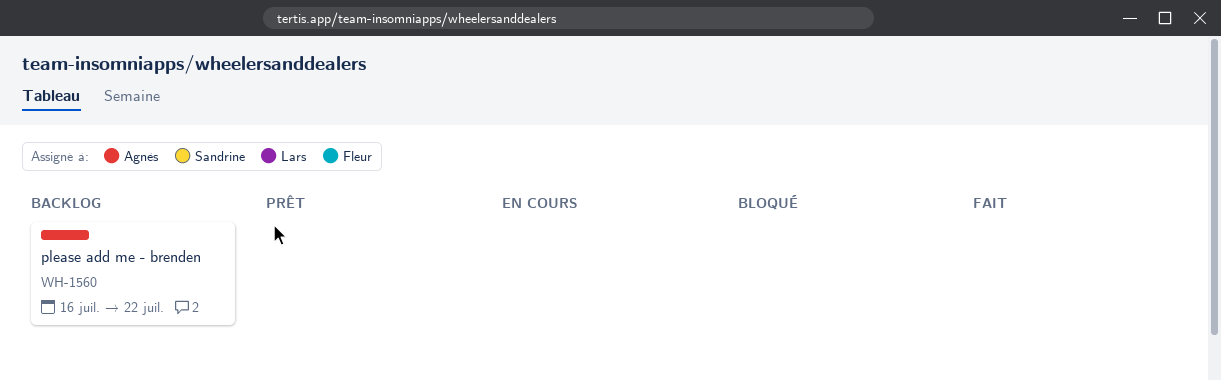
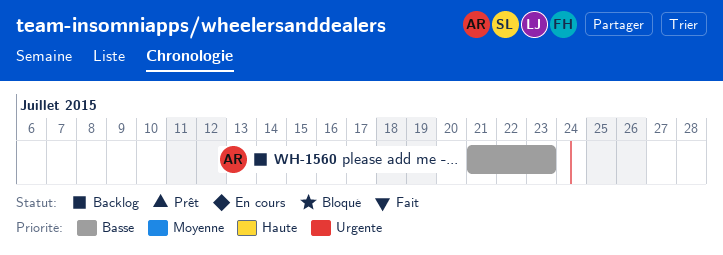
WH-1560, start: Jul 16 -> Jul 21
WH-1560, due: Jul 22 -> Jul 23

